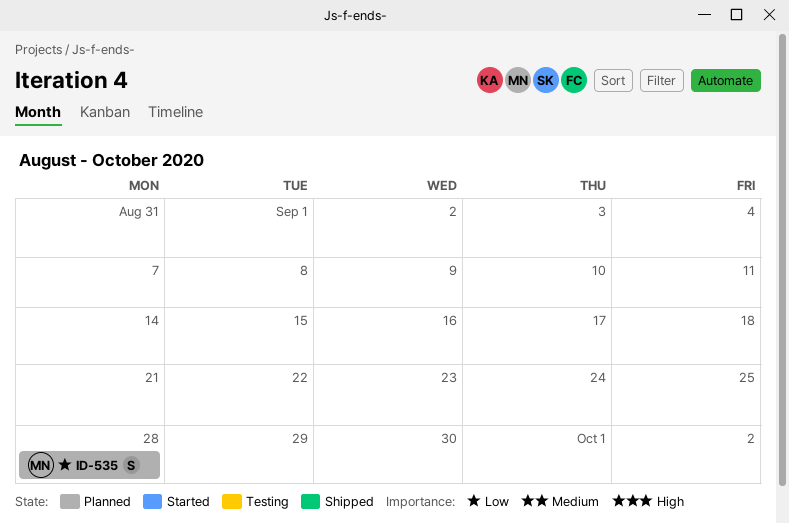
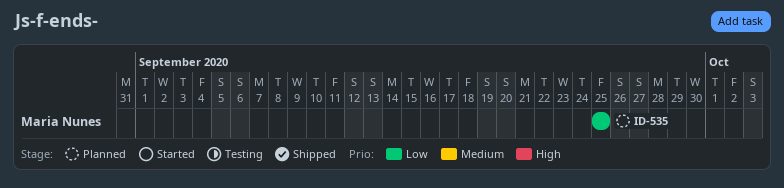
ID-535, start: Sep 28 -> Sep 25
ID-535, due: Sep 28 -> Sep 25

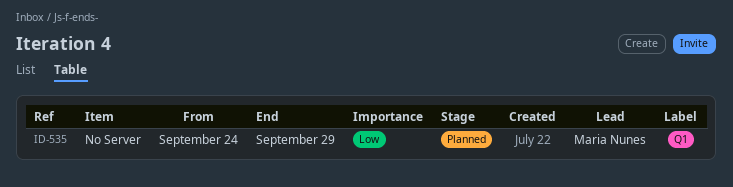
ID-535, start: Sep 25 -> Sep 24
ID-535, due: Sep 25 -> Sep 29

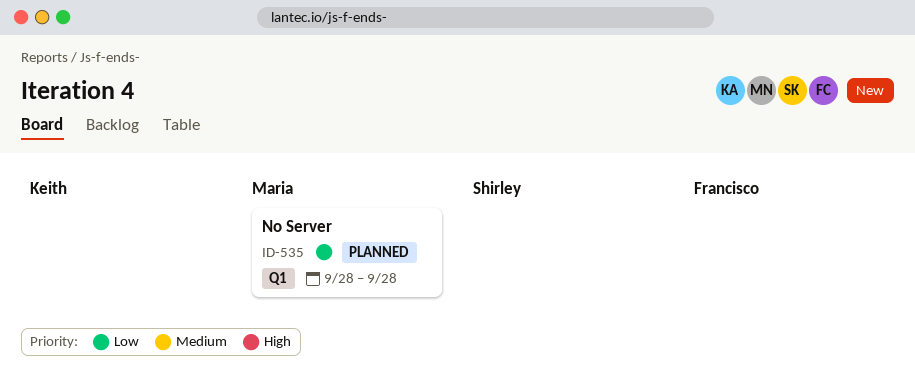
ID-535, start: Sep 24 -> Sep 28
ID-535, due: Sep 29 -> Sep 28

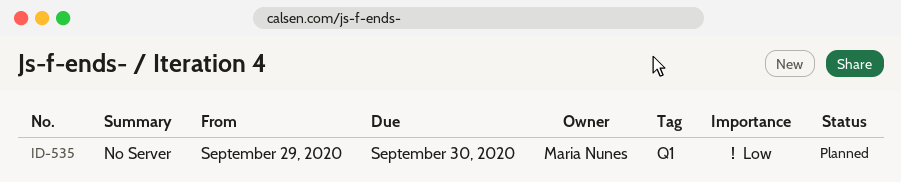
ID-535, start: Sep 28 -> Sep 29
ID-535, due: Sep 28 -> Sep 30

